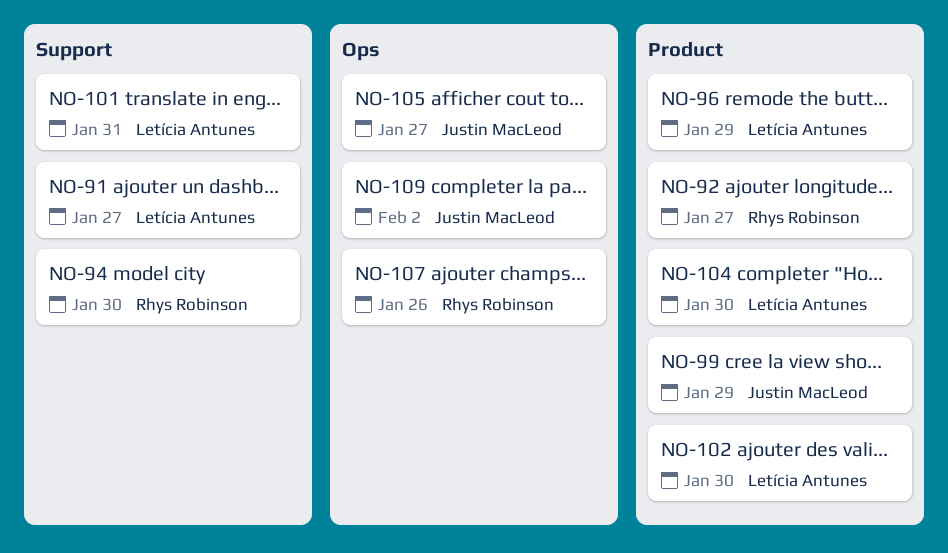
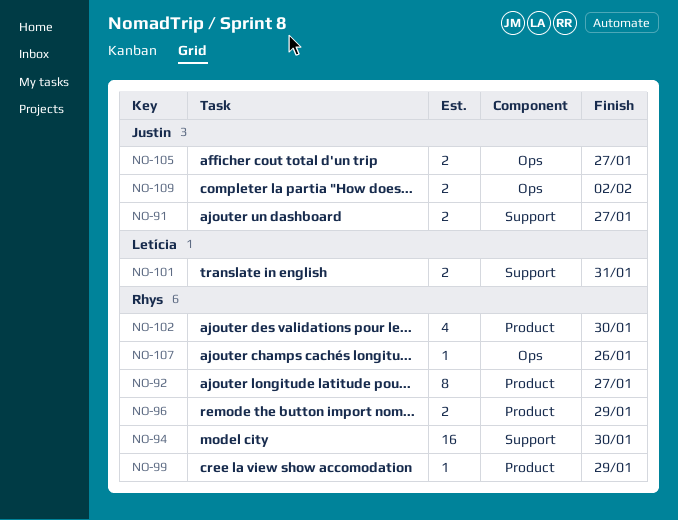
NO-91, owner: Letícia Antunes -> Justin MacLeod
NO-96, owner: Letícia Antunes -> Rhys Robinson
NO-99, owner: Justin MacLeod -> Rhys Robinson
NO-102, owner: Letícia Antunes -> Rhys Robinson
NO-104: present -> none

